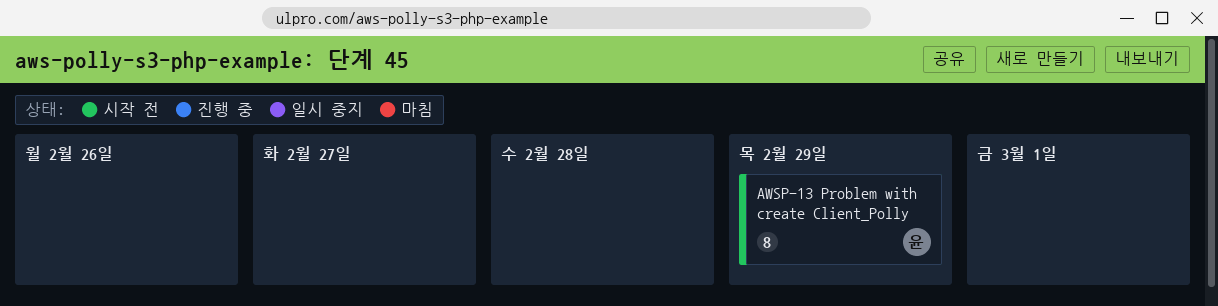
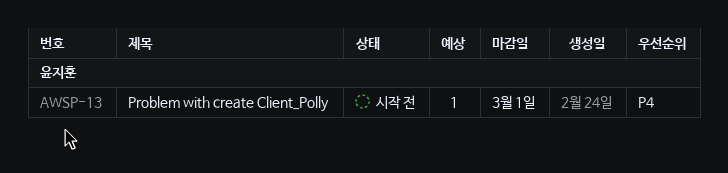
AWSP-13, estimate: 8 -> 1
AWSP-13, due: Feb 29 -> Mar 1

